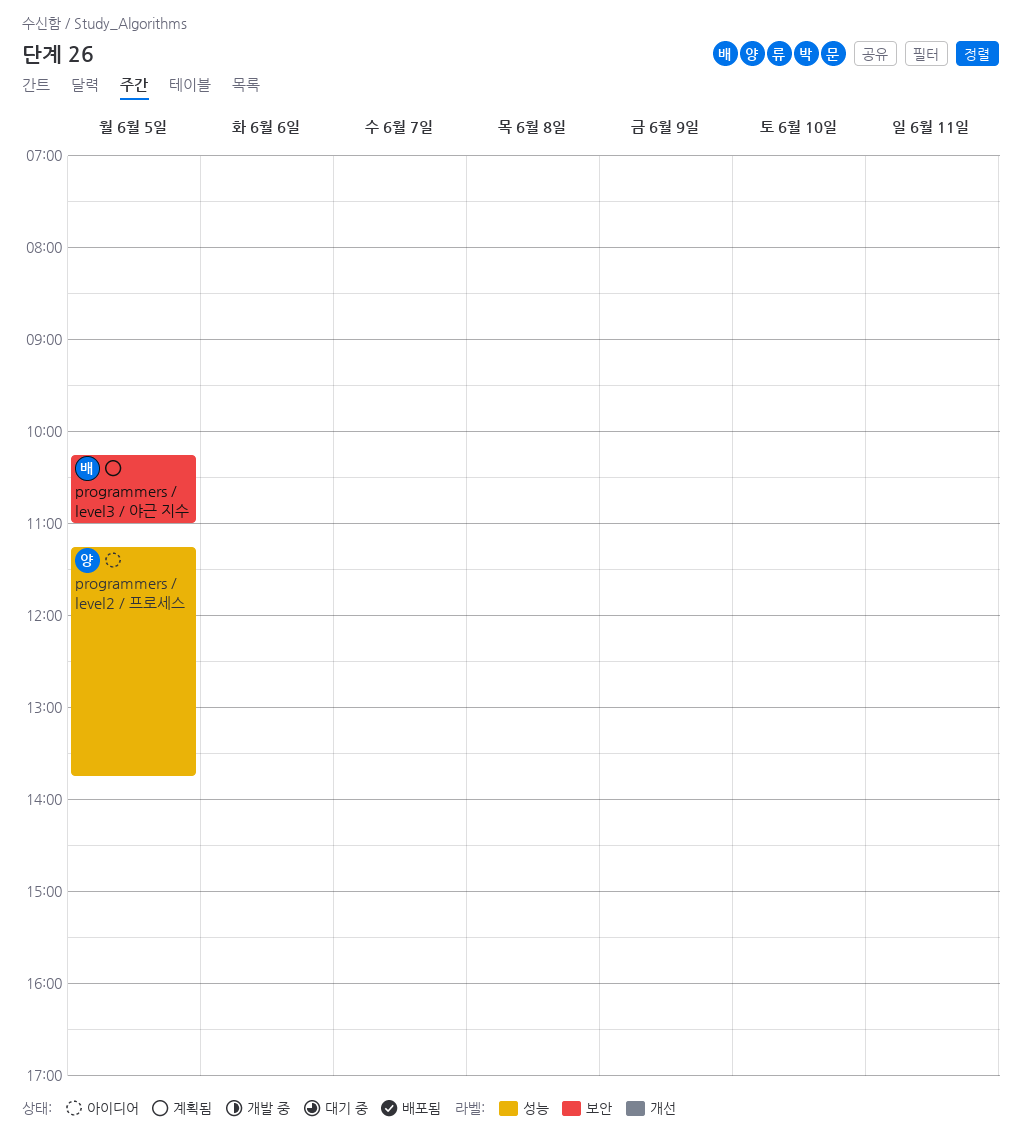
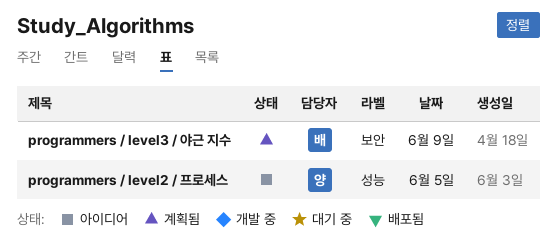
programmers / level3 / 야근 지수, day: Jun 5 -> Jun 9

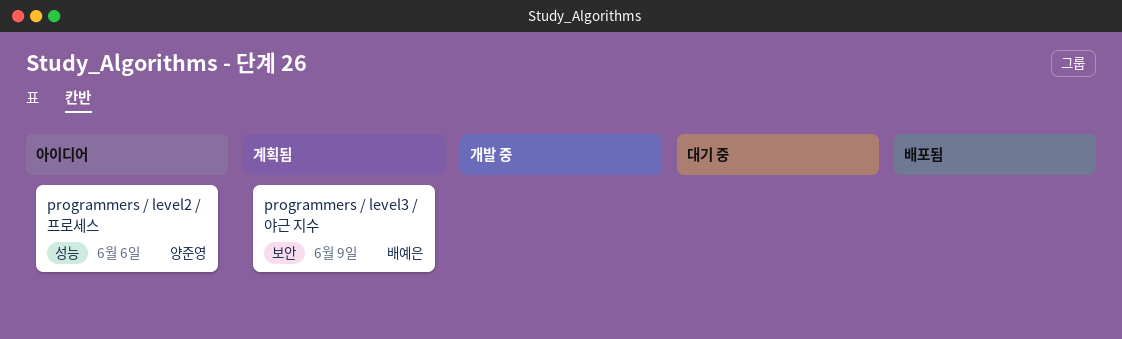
programmers / level2 / 프로세스, day: Jun 5 -> Jun 6

